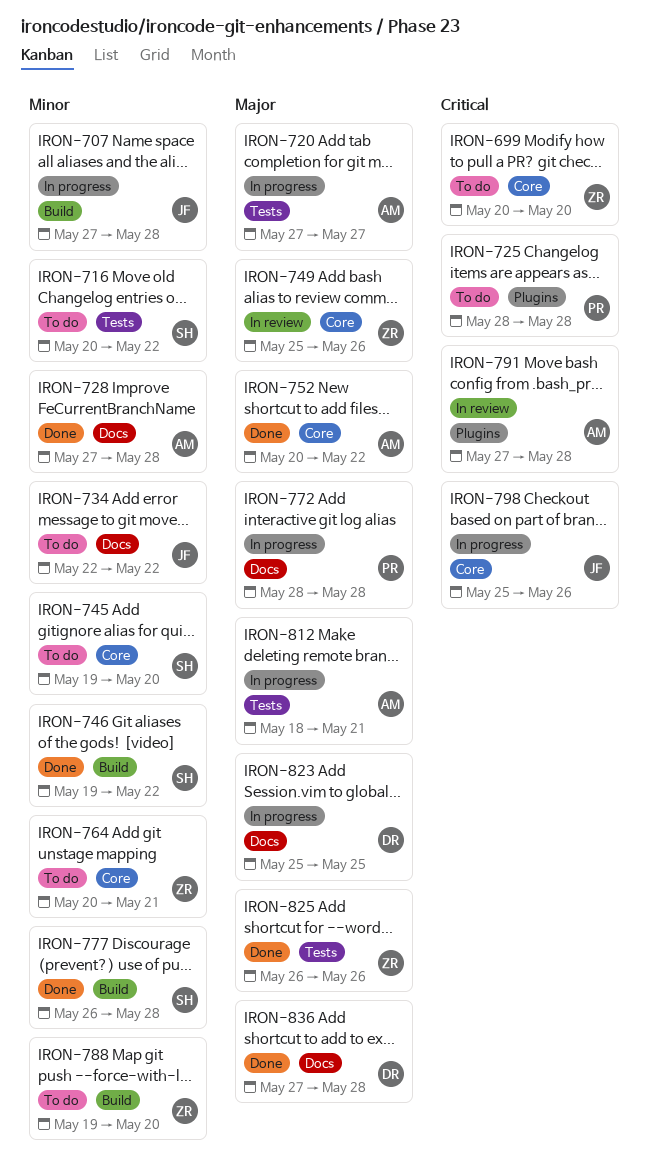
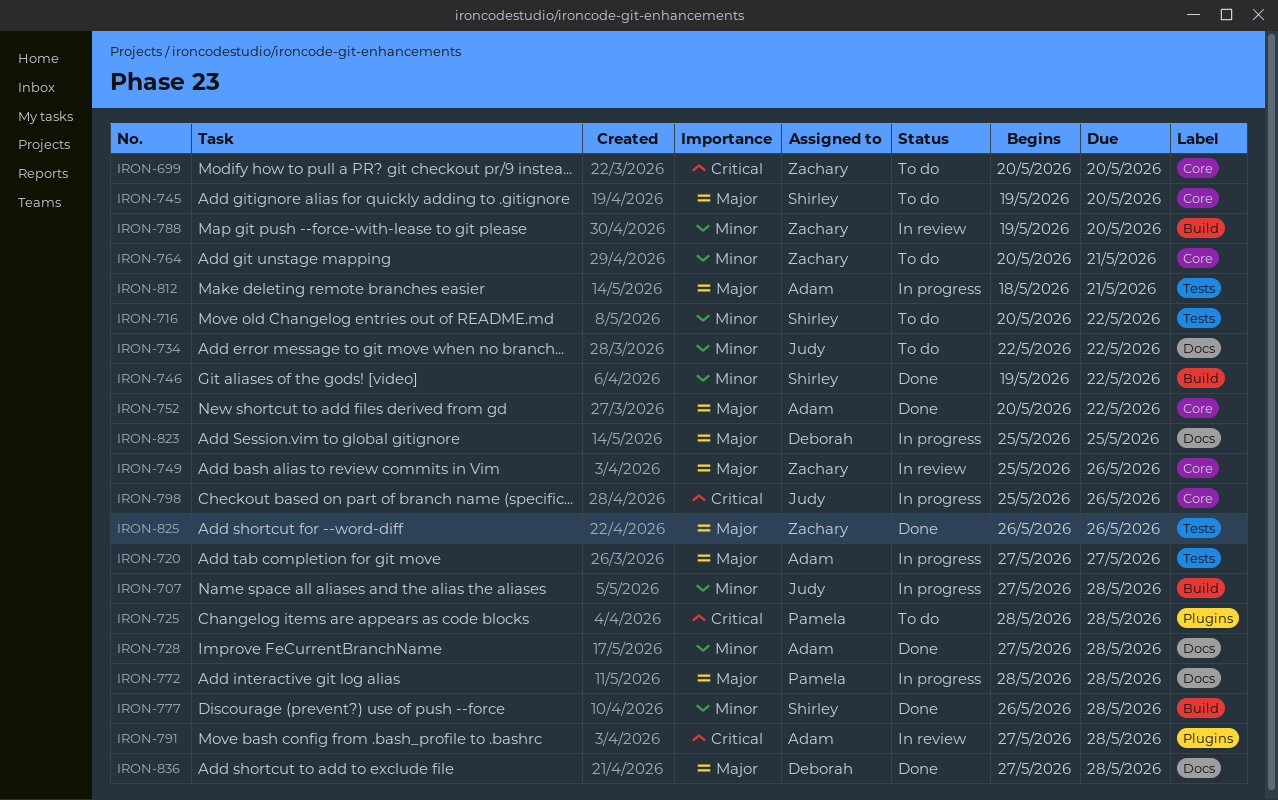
IRON-745, priority: Minor -> Major
IRON-788, status: To do -> In review

